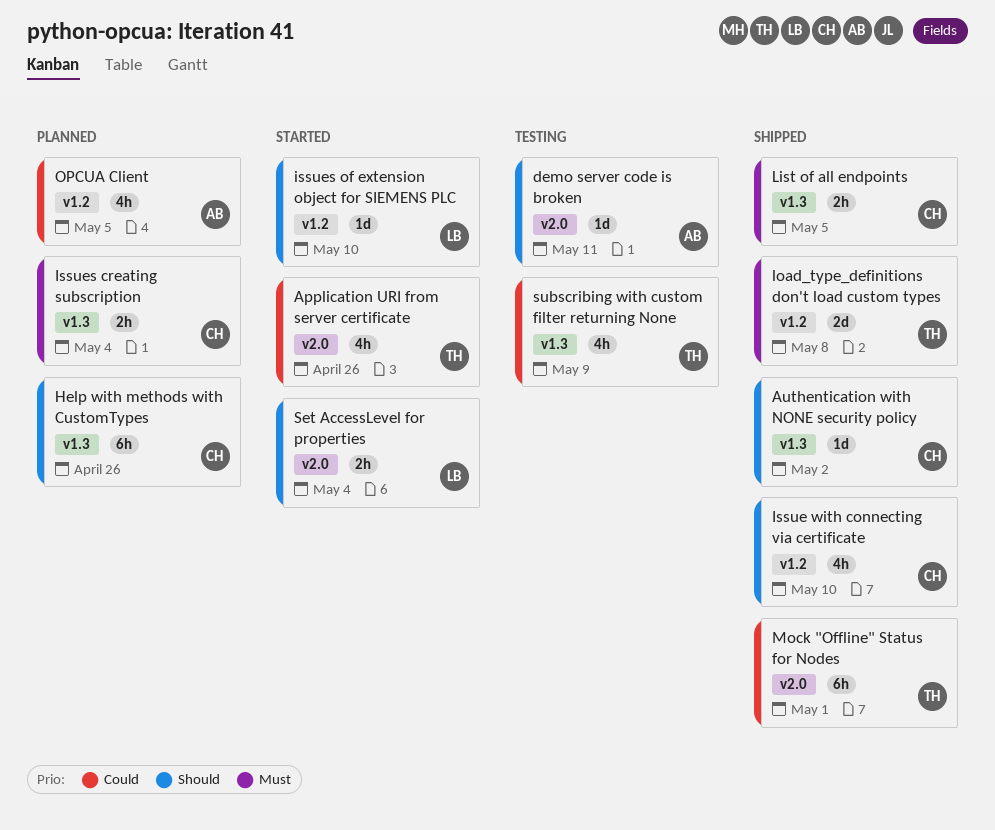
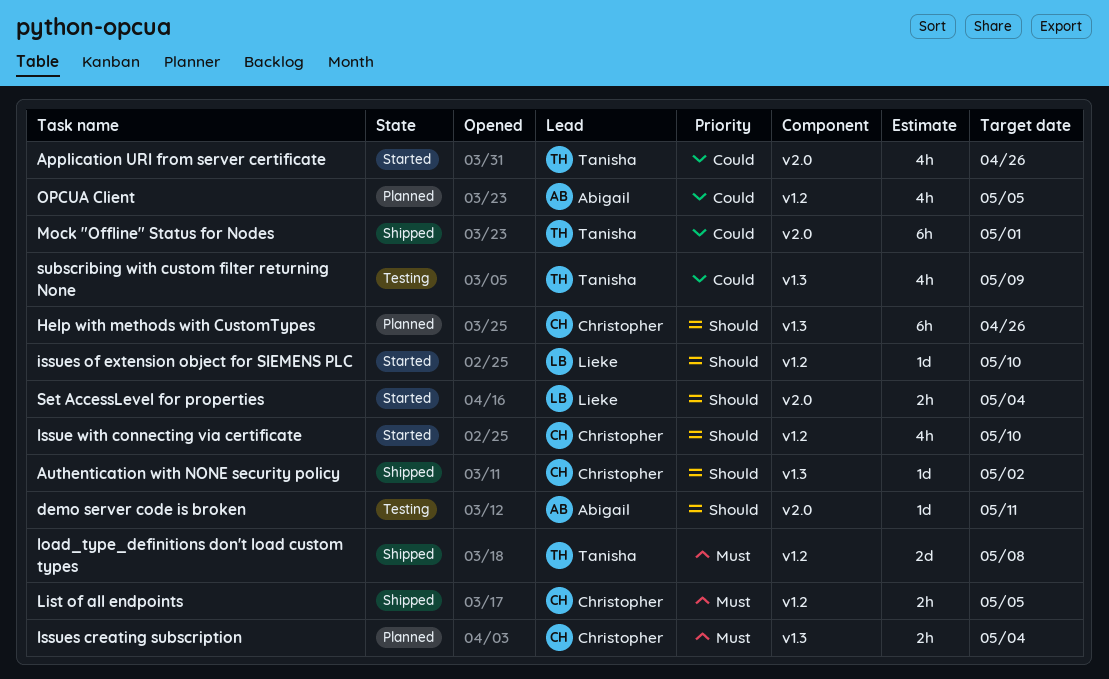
Issue with connecting via certificate, status: Shipped -> Started
List of all endpoints, label: v1.3 -> v1.2

